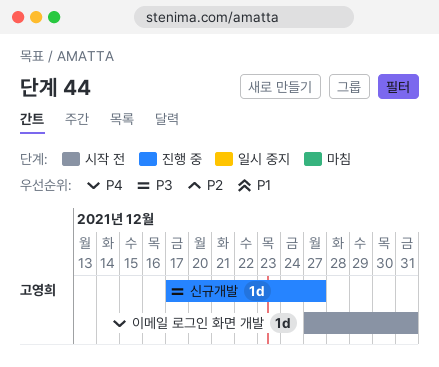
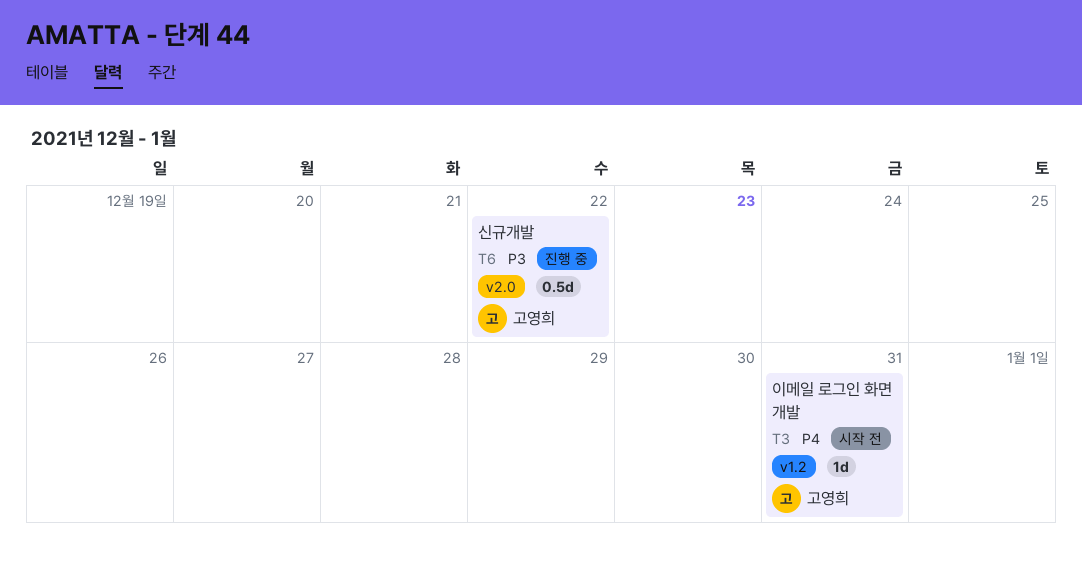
신규개발, estimate: 1d -> 0.5d
신규개발, due: Dec 27 -> Dec 22

